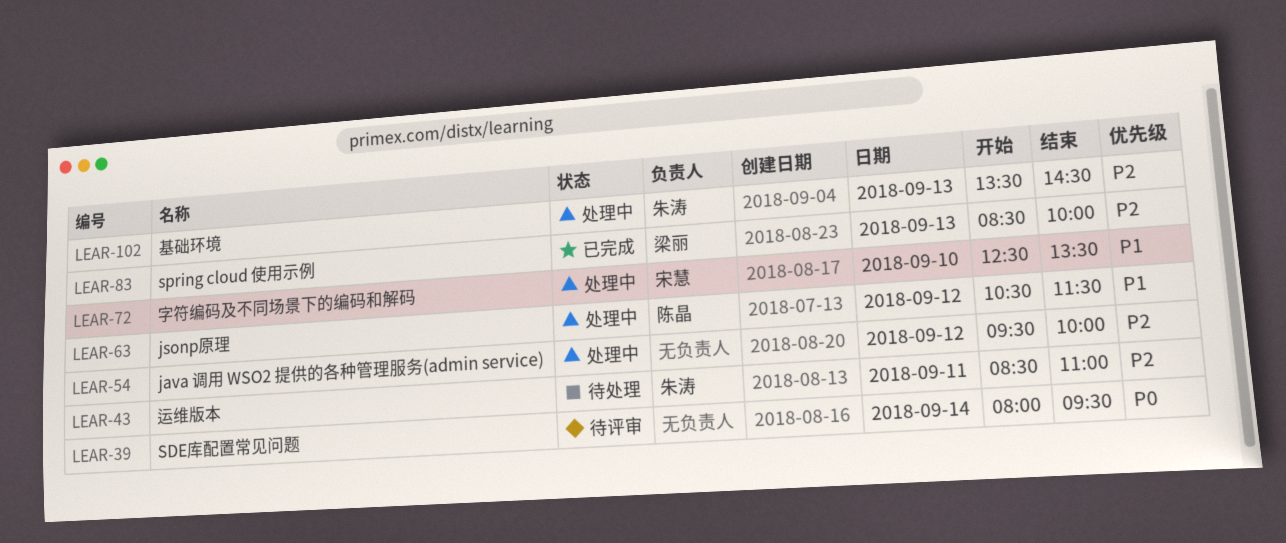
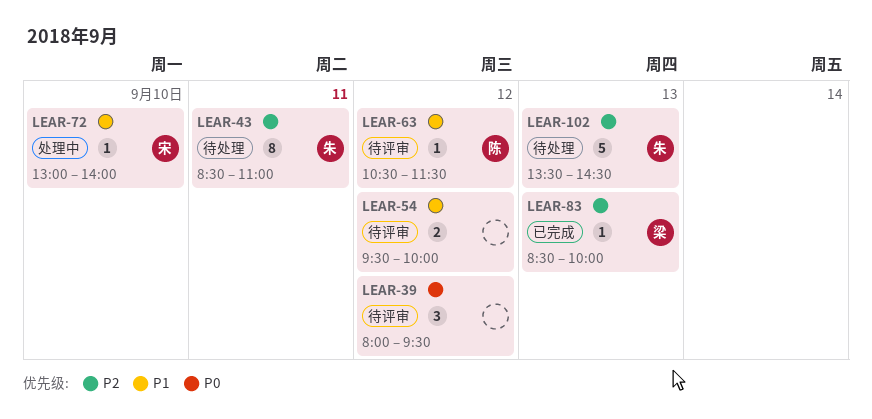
LEAR-39, day: Sep 14 -> Sep 12
LEAR-54, status: 处理中 -> 待评审
LEAR-54, priority: P2 -> P1
LEAR-63, status: 处理中 -> 待评审
LEAR-72, begins: 12:30 -> 13:00
LEAR-72, ends: 13:30 -> 14:00
LEAR-102, status: 处理中 -> 待处理

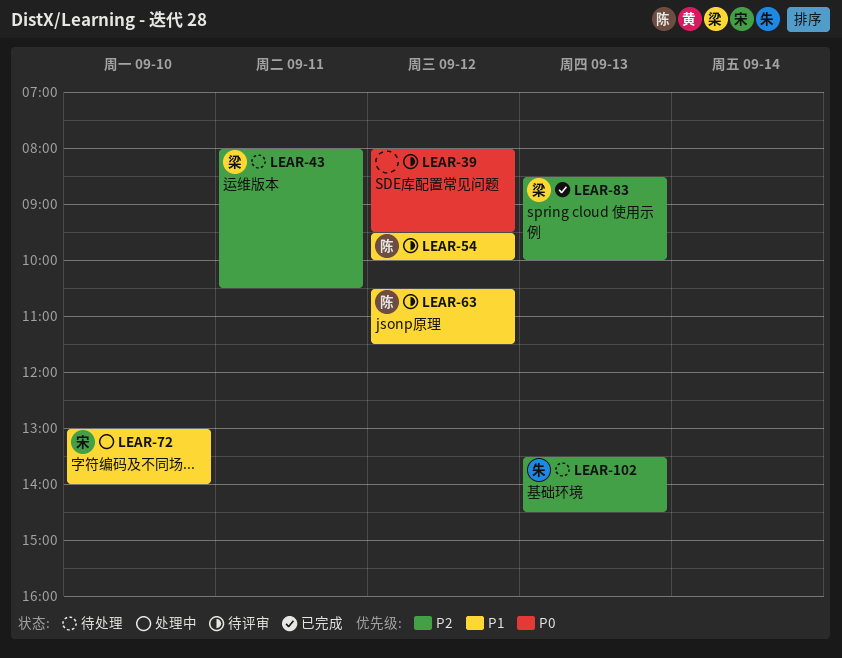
LEAR-43, owner: 朱 -> 梁
LEAR-43, begins: 08:30 -> 08:00
LEAR-43, ends: 11:00 -> 10:30
LEAR-54, owner: none -> 陈

